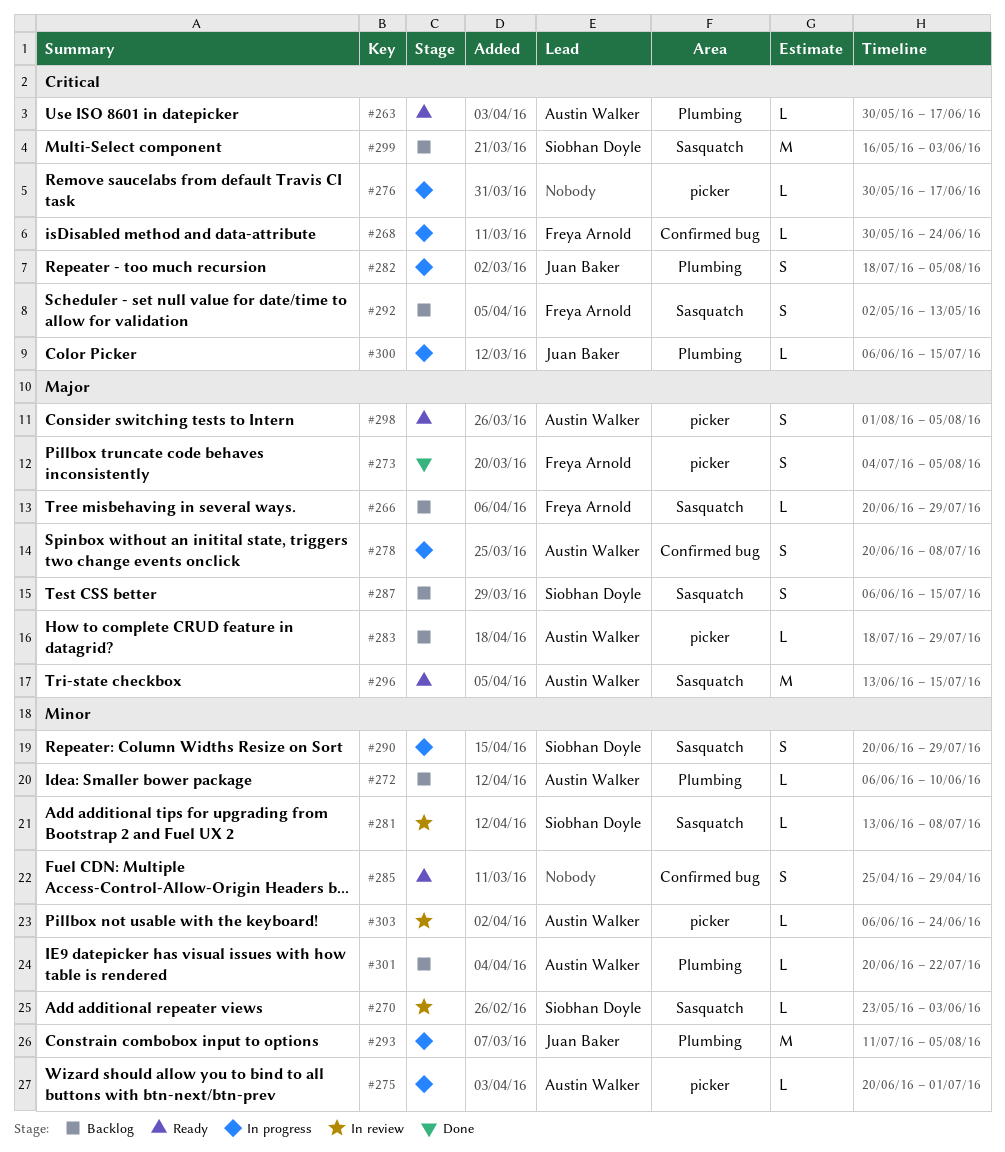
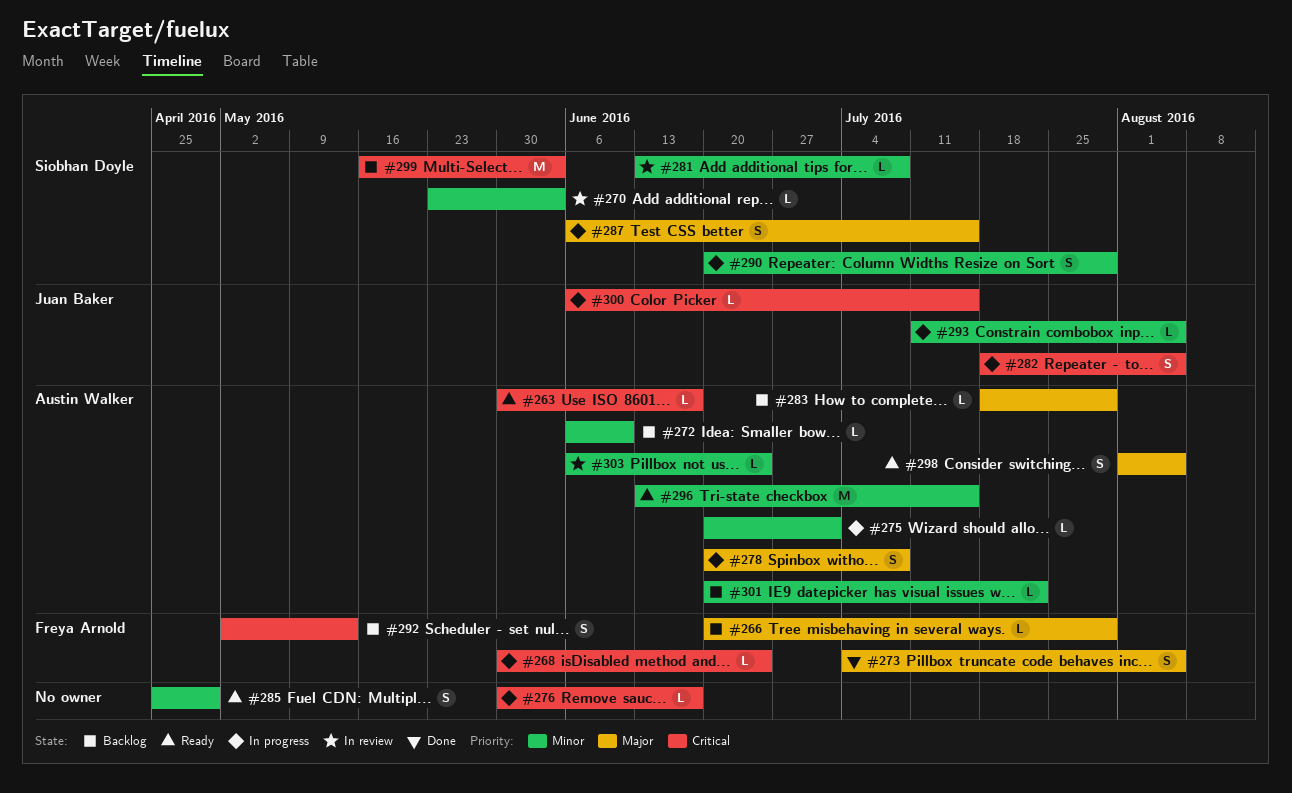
#287, status: Backlog -> In progress
#293, estimate: M -> L
#296, priority: Major -> Minor

